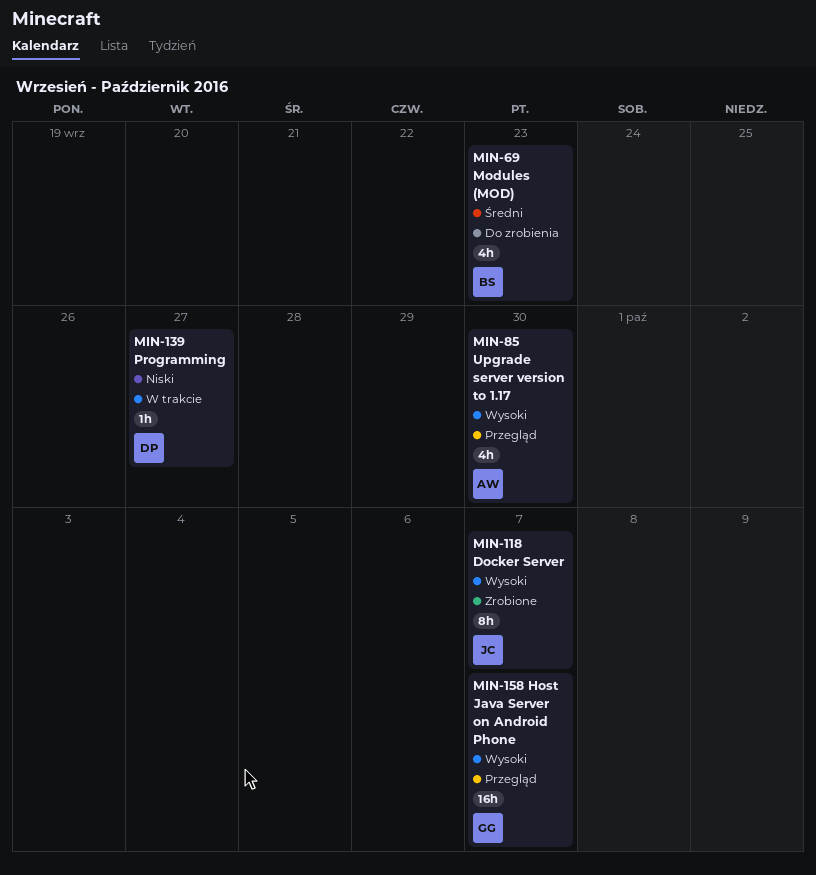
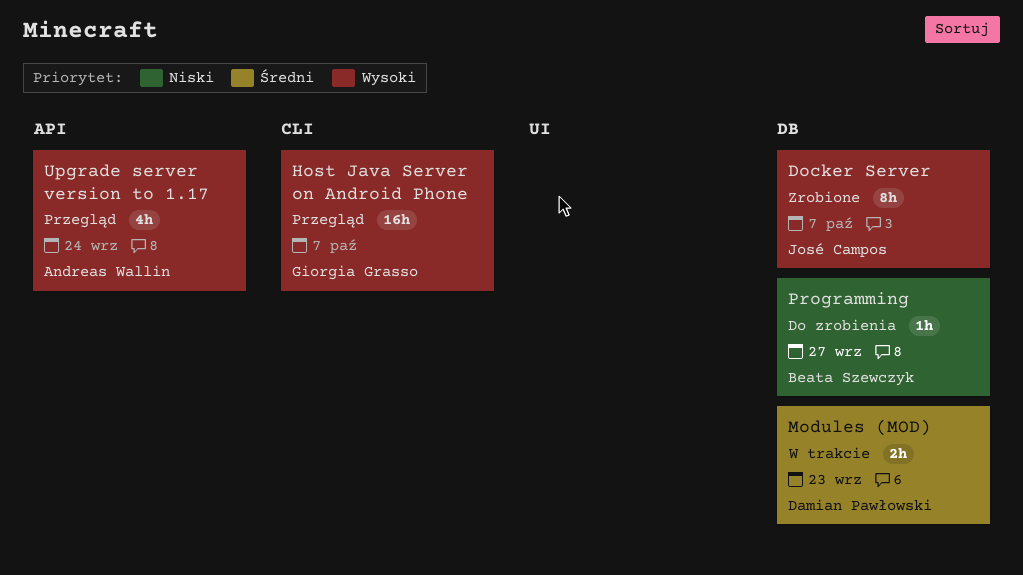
Modules (MOD), status: Do zrobienia -> W trakcie
Modules (MOD), owner: Beata Szewczyk -> Damian Pawłowski
Modules (MOD), estimate: 4h -> 2h
Programming, status: W trakcie -> Do zrobienia
Programming, owner: Damian Pawłowski -> Beata Szewczyk
Upgrade server version to 1.17, due: Sep 30 -> Sep 24

